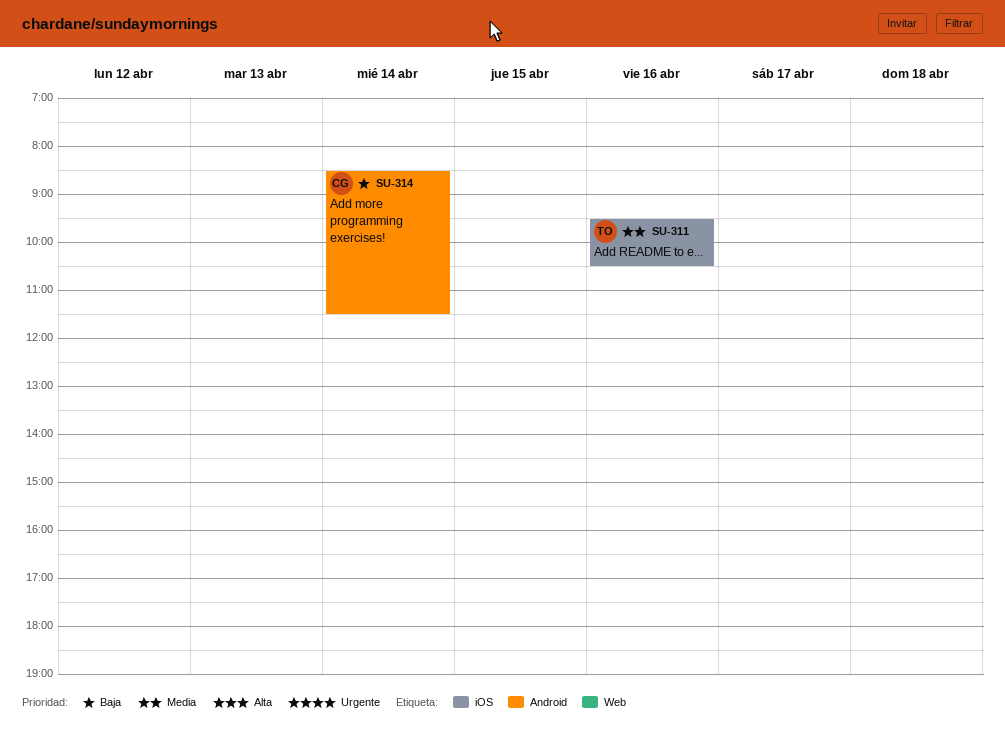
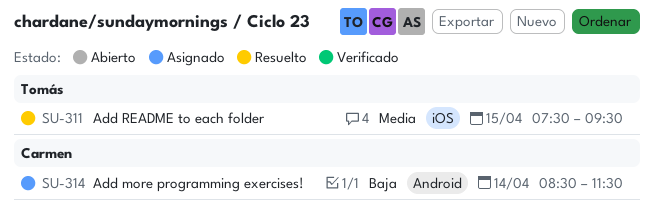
SU-311, day: Apr 16 -> Apr 15
SU-311, begins: 09:30 -> 07:30
SU-311, ends: 10:30 -> 09:30

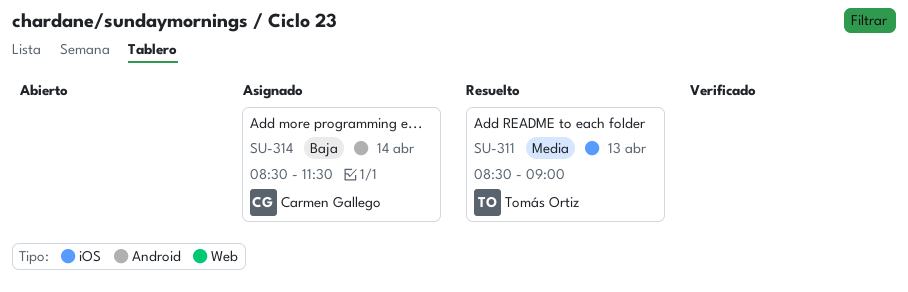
SU-311, day: Apr 15 -> Apr 13
SU-311, begins: 07:30 -> 08:30
SU-311, ends: 09:30 -> 09:00

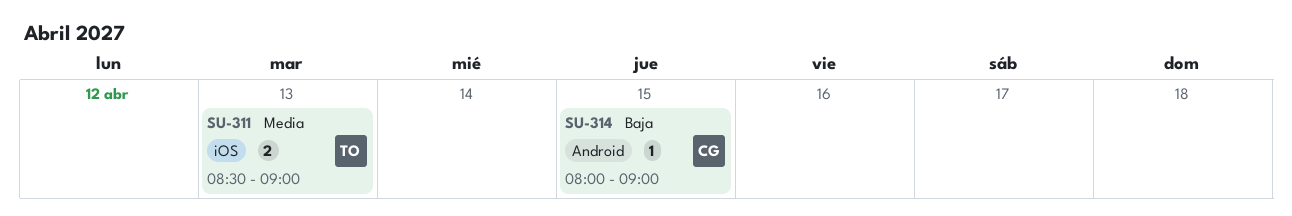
SU-314, day: Apr 14 -> Apr 15
SU-314, begins: 08:30 -> 08:00
SU-314, ends: 11:30 -> 09:00

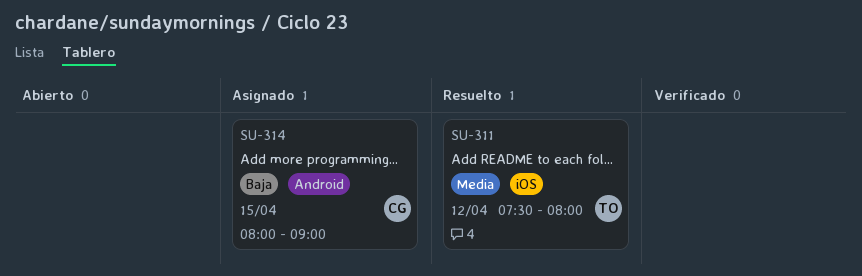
SU-311, day: Apr 13 -> Apr 12
SU-311, begins: 08:30 -> 07:30
SU-311, ends: 09:00 -> 08:00

